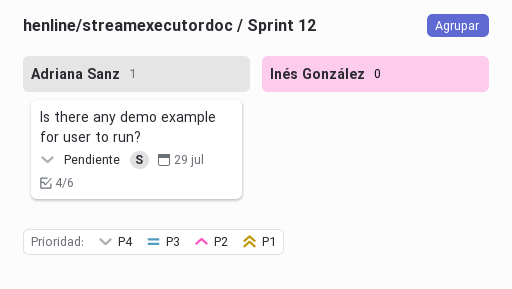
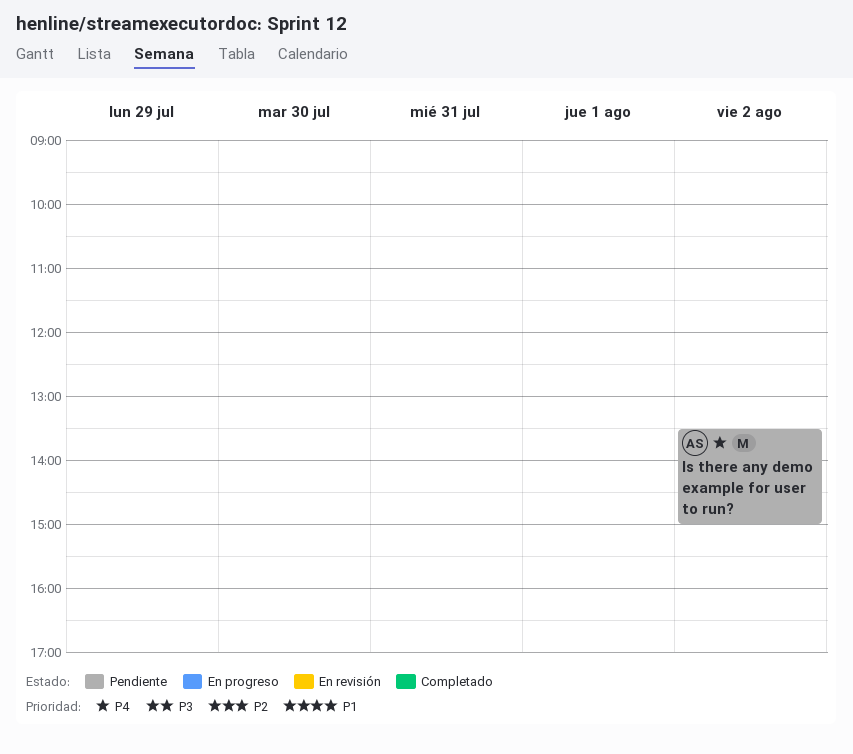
Is there any demo example for user to run?, estimate: S -> M
Is there any demo example for user to run?, day: Jul 29 -> Aug 2

